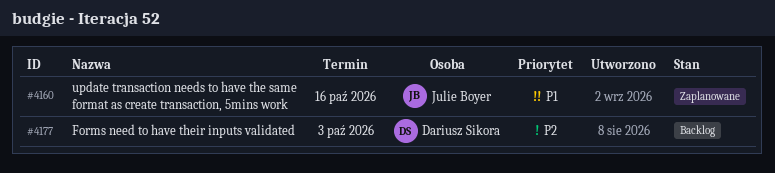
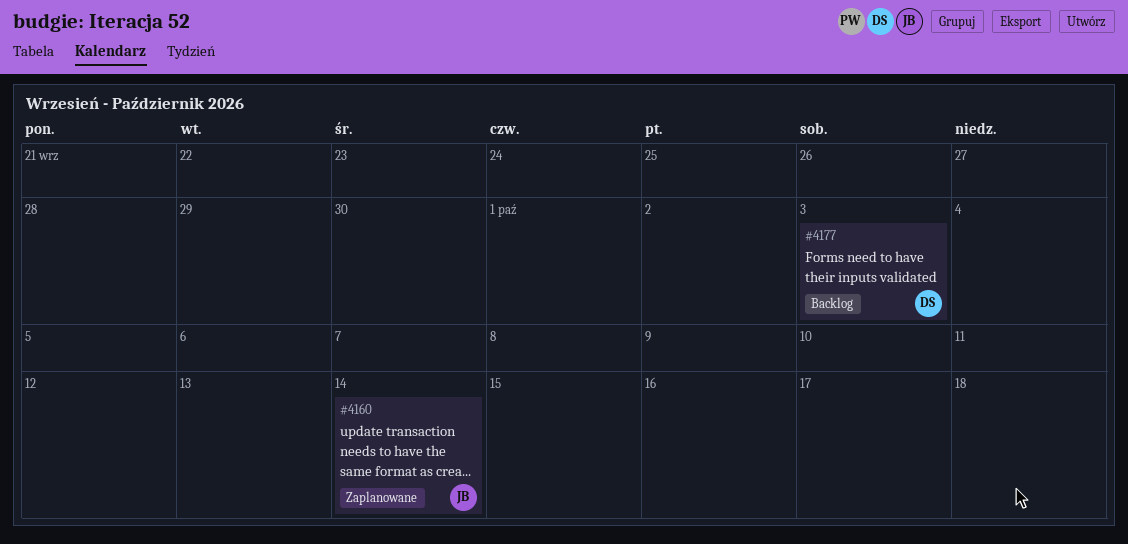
#4160, due: Oct 16 -> Oct 14

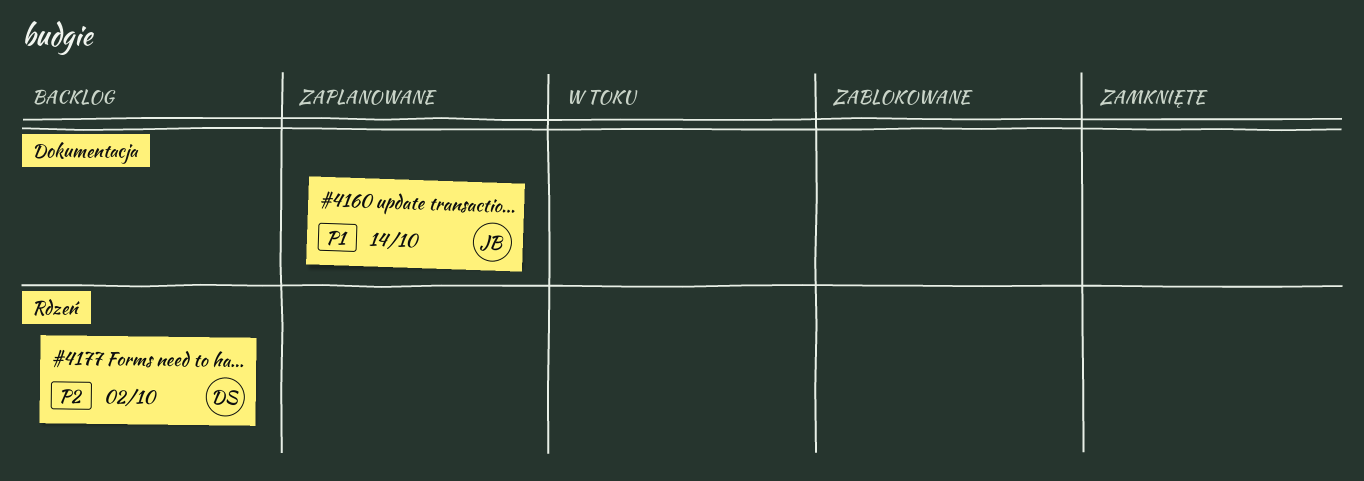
#4177, due: Oct 3 -> Oct 2

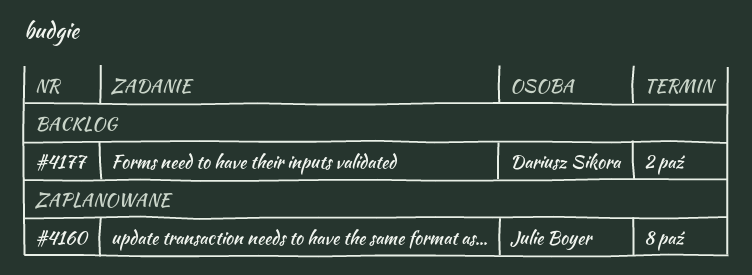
#4160, due: Oct 14 -> Oct 8

